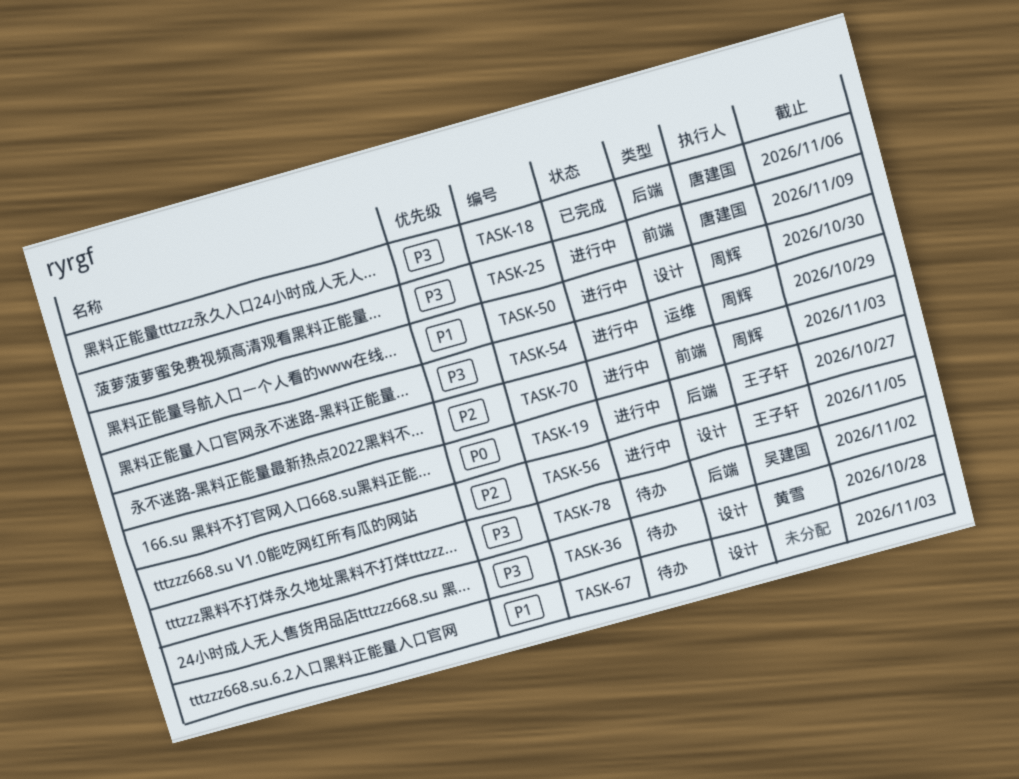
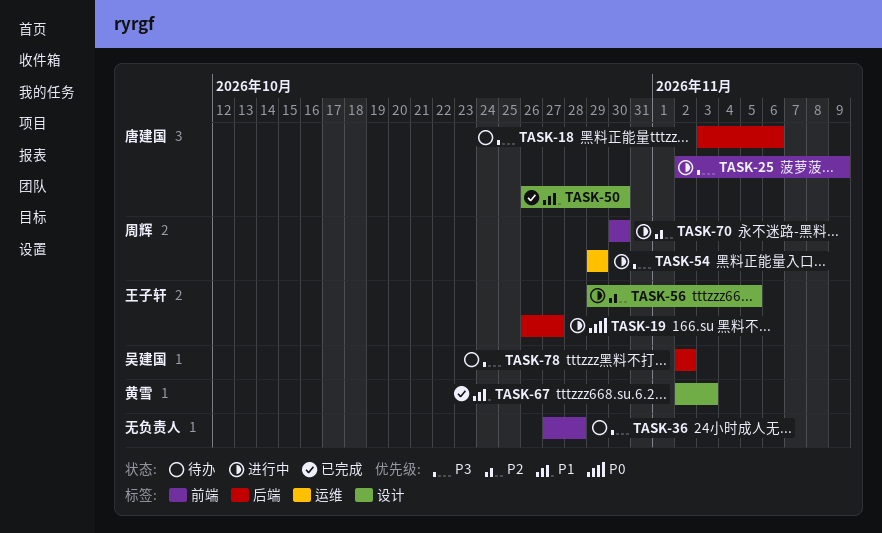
TASK-18, status: 已完成 -> 待办
TASK-36, owner: 黄雪 -> none
TASK-36, label: 设计 -> 前端
TASK-50, status: 进行中 -> 已完成
TASK-50, owner: 周辉 -> 唐建国
TASK-67, status: 待办 -> 已完成
TASK-67, owner: none -> 黄雪
TASK-70, due: Nov 3 -> Oct 30

